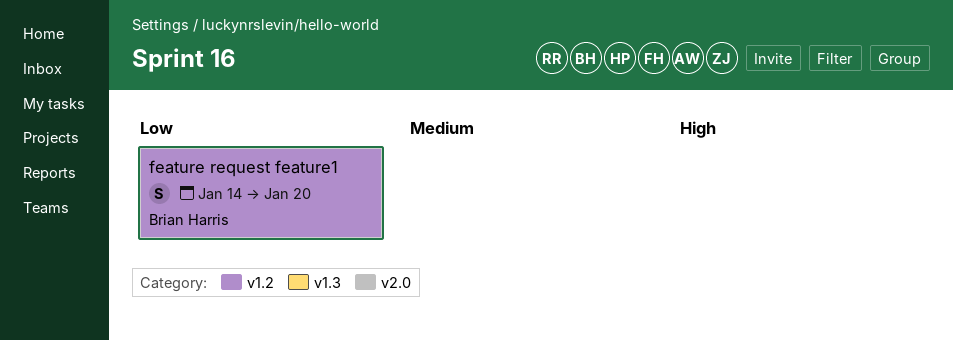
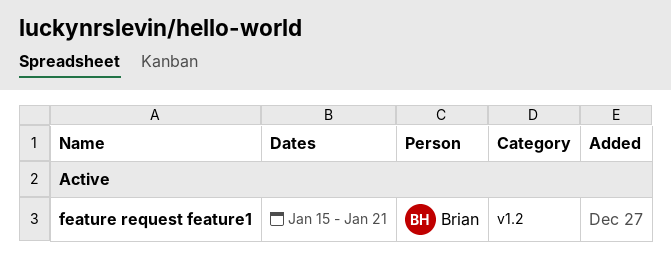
feature request feature1, start: Jan 14 -> Jan 15
feature request feature1, due: Jan 20 -> Jan 21

